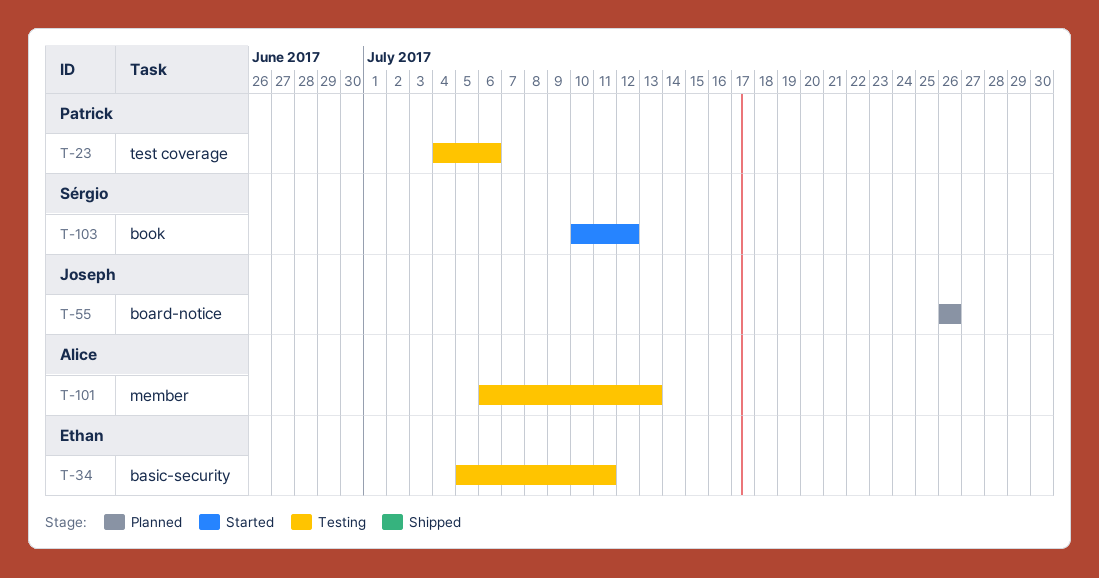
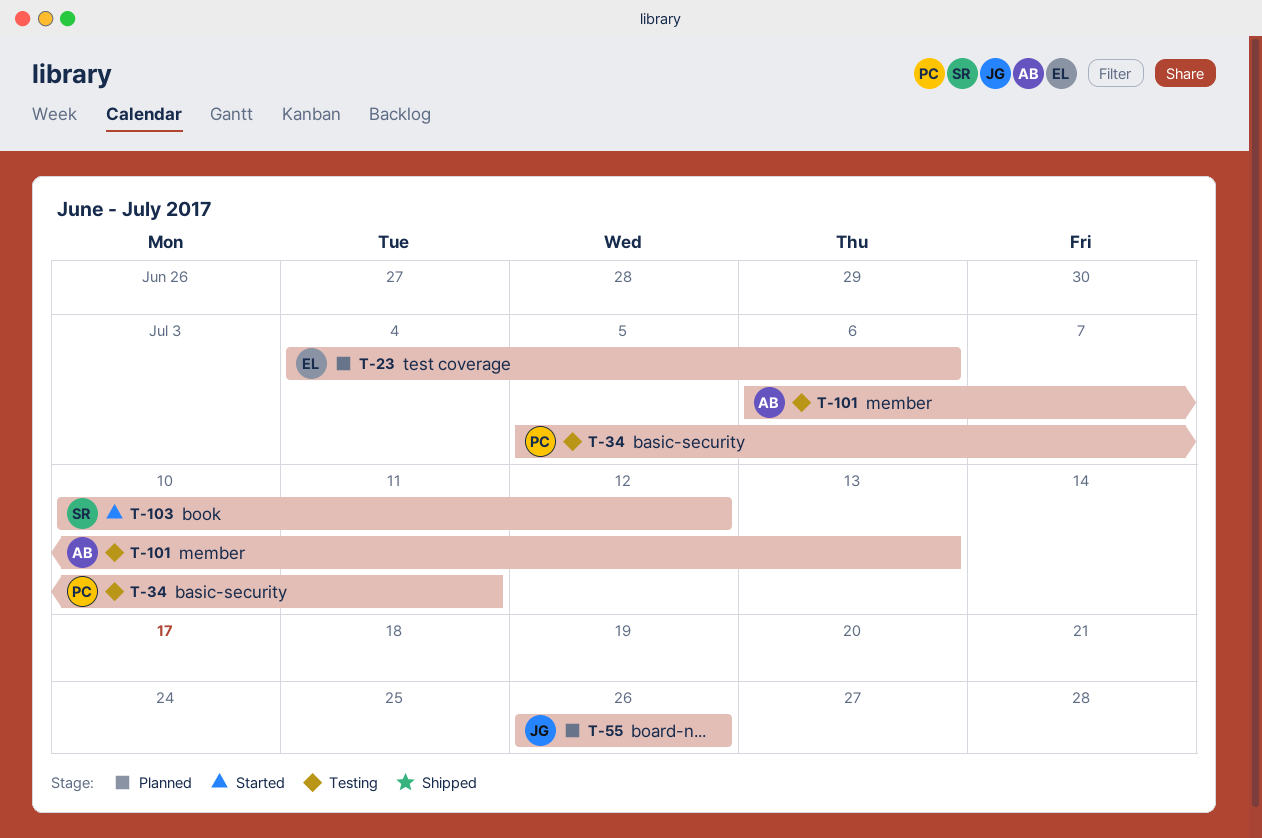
T-23, status: Testing -> Planned
T-23, owner: Patrick -> Ethan
T-34, owner: Ethan -> Patrick

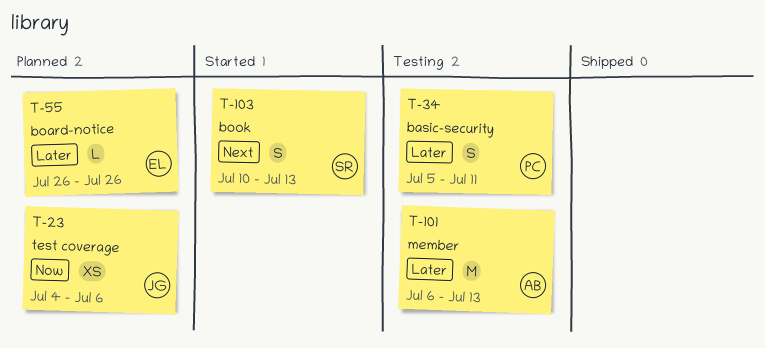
T-23, owner: EL -> JG
T-55, owner: JG -> EL
T-103, due: Jul 12 -> Jul 13

